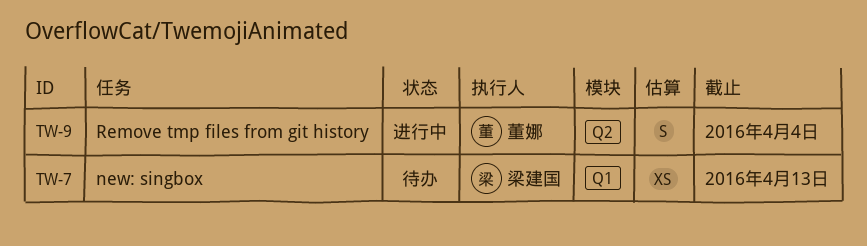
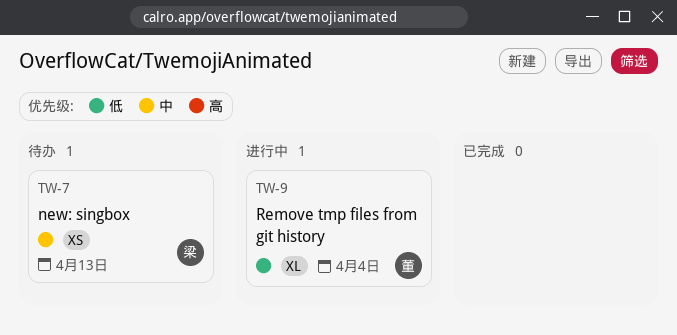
TW-9, estimate: S -> XL

